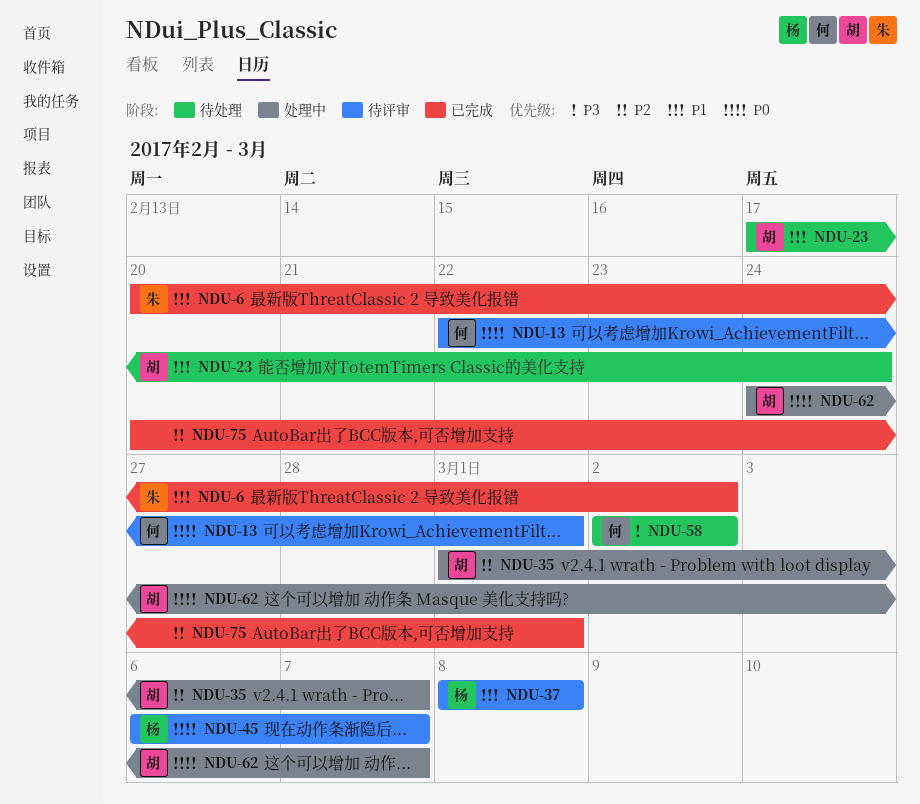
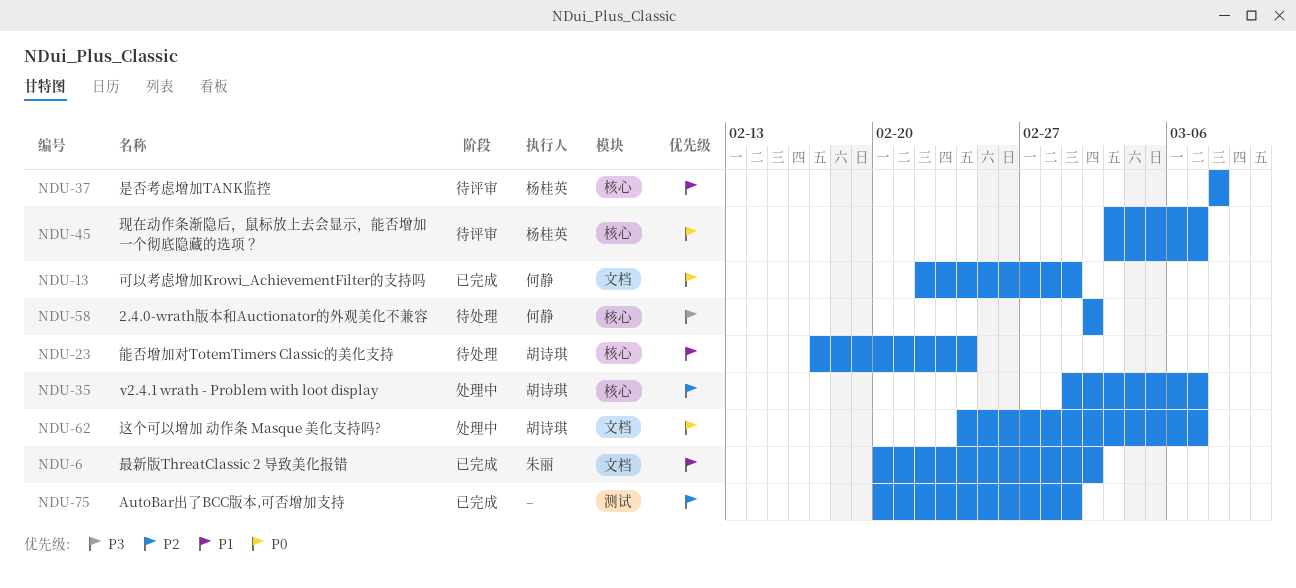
NDU-13, status: 待评审 -> 已完成
NDU-45, start: Mar 6 -> Mar 3

